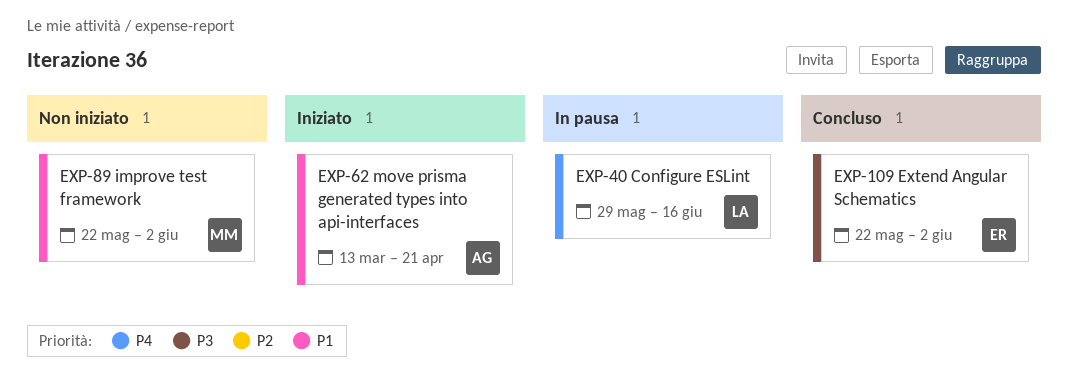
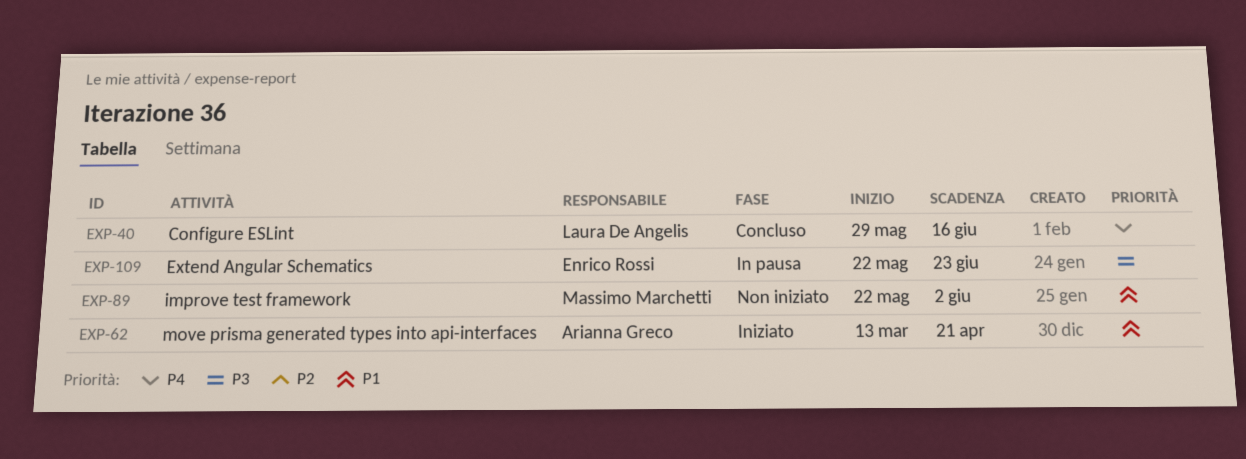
EXP-40, status: In pausa -> Concluso
EXP-109, status: Concluso -> In pausa
EXP-109, due: Jun 2 -> Jun 23

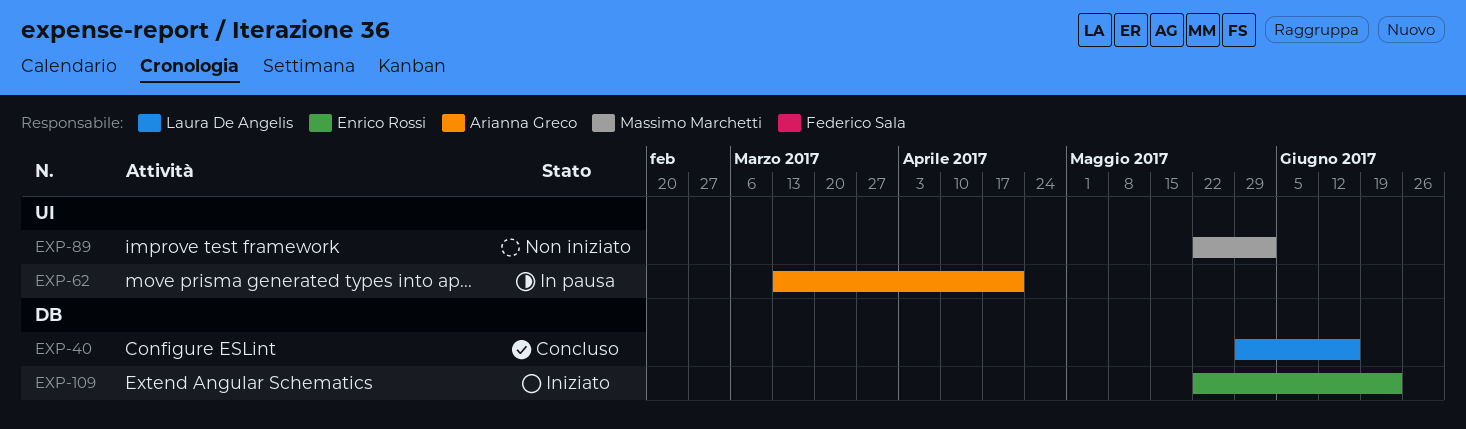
EXP-62, status: Iniziato -> In pausa
EXP-109, status: In pausa -> Iniziato

